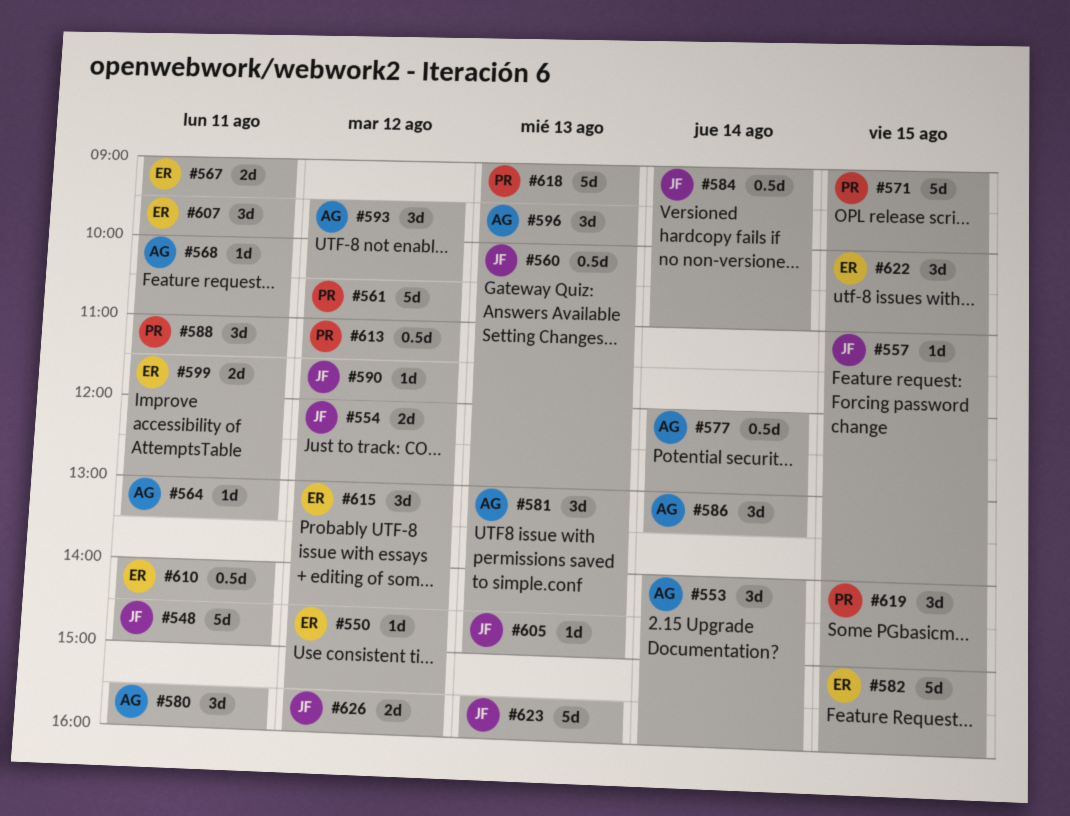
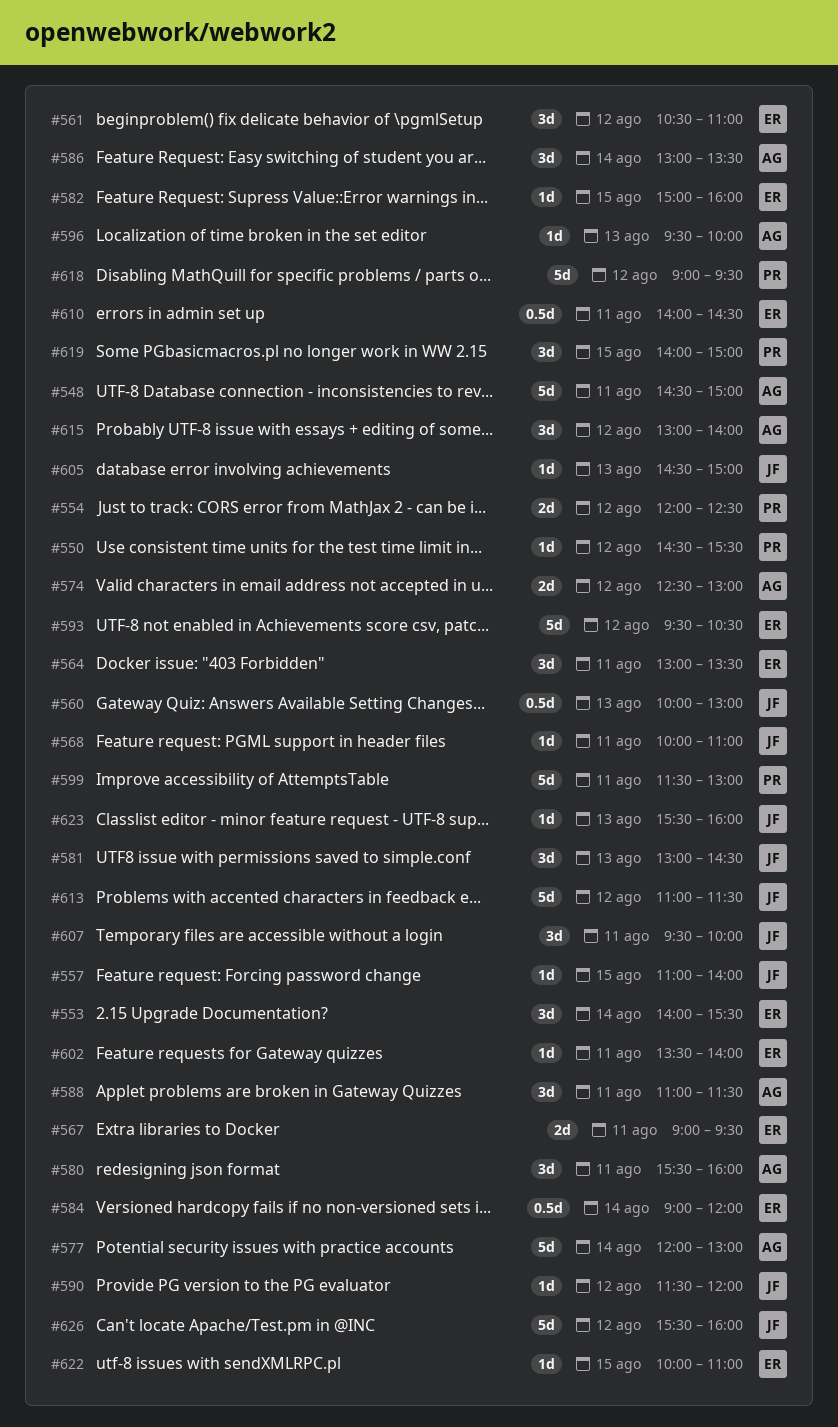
#548, owner: JF -> AG
#550, owner: ER -> PR
#553, owner: AG -> ER
#553, ends: 16:00 -> 15:30
#554, owner: JF -> PR
#554, ends: 13:00 -> 12:30
#561, owner: PR -> ER
#561, estimate: 5d -> 3d
#564, owner: AG -> ER
#564, estimate: 1d -> 3d
#568, owner: AG -> JF
#571: present -> none
#574: none -> present
#577, estimate: 0.5d -> 5d
#581, owner: AG -> JF
#582, estimate: 5d -> 1d
#584, owner: JF -> ER
#584, ends: 11:00 -> 12:00
#588, owner: PR -> AG
#593, owner: AG -> ER
#593, estimate: 3d -> 5d
#596, estimate: 3d -> 1d
#599, owner: ER -> PR
#599, estimate: 2d -> 5d
#602: none -> present
#607, owner: ER -> JF
#613, owner: PR -> JF
#613, estimate: 0.5d -> 5d
#615, owner: ER -> AG
#615, ends: 14:30 -> 14:00
#618, day: Aug 13 -> Aug 12
#622, estimate: 3d -> 1d
#623, estimate: 5d -> 1d
#626, estimate: 2d -> 5d

